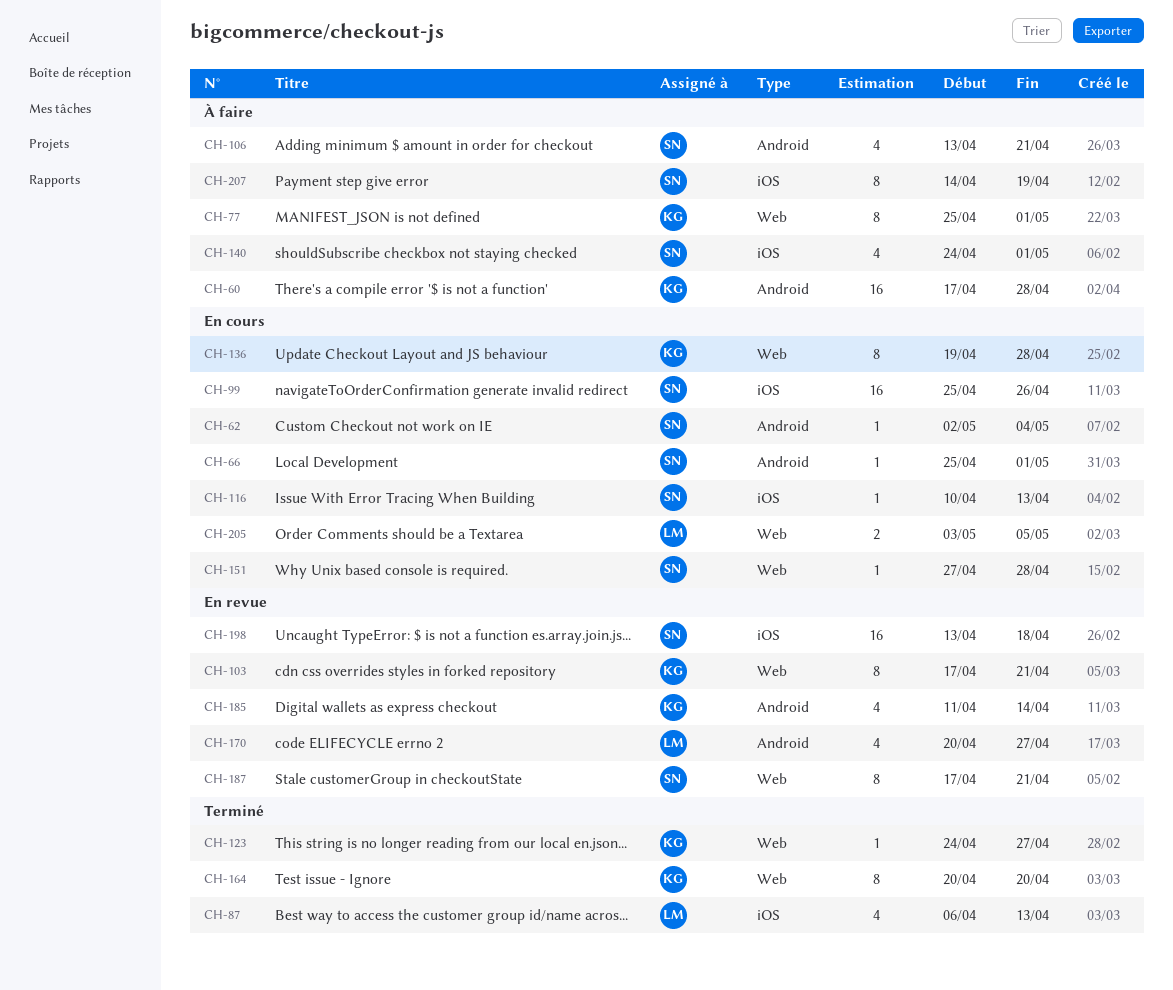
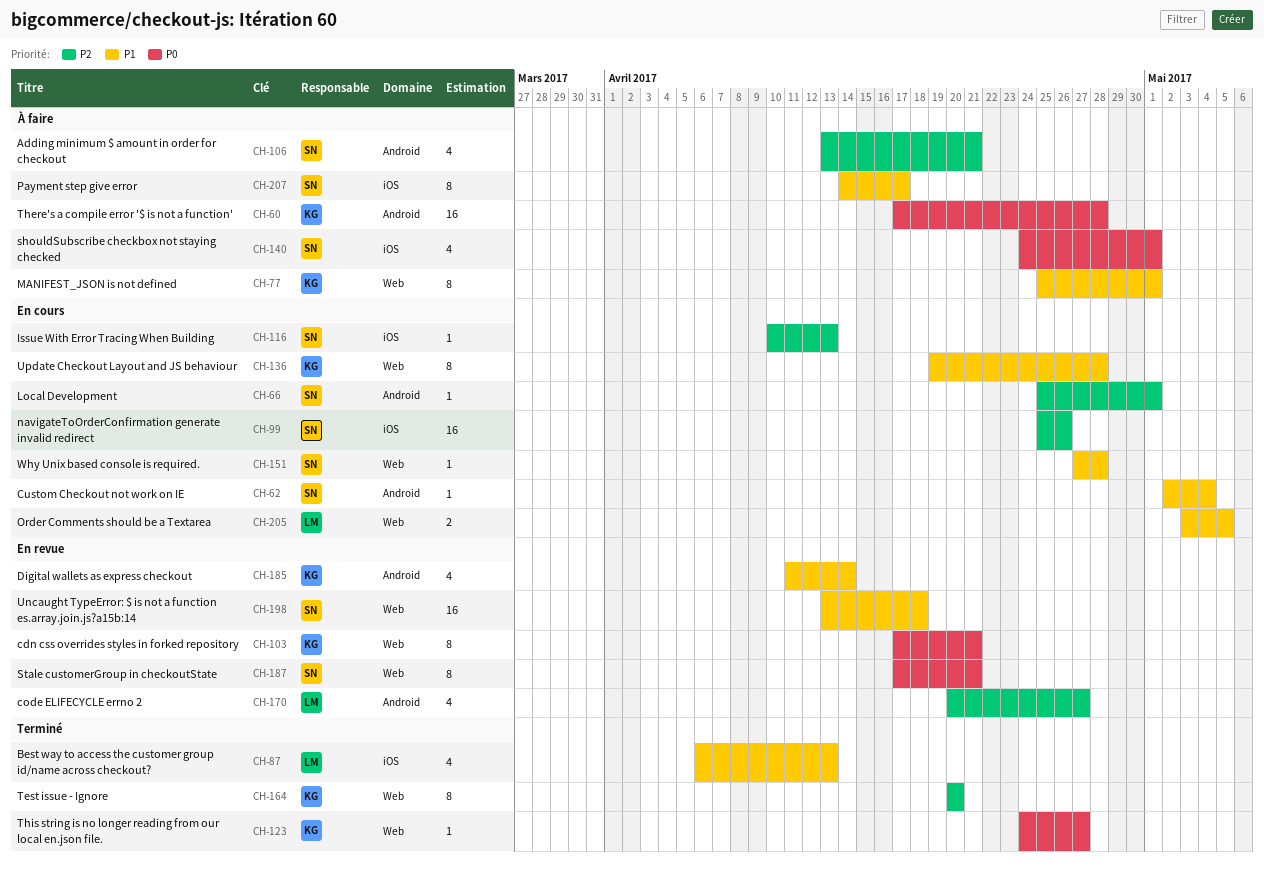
CH-198, label: iOS -> Web
CH-207, due: Apr 19 -> Apr 17

